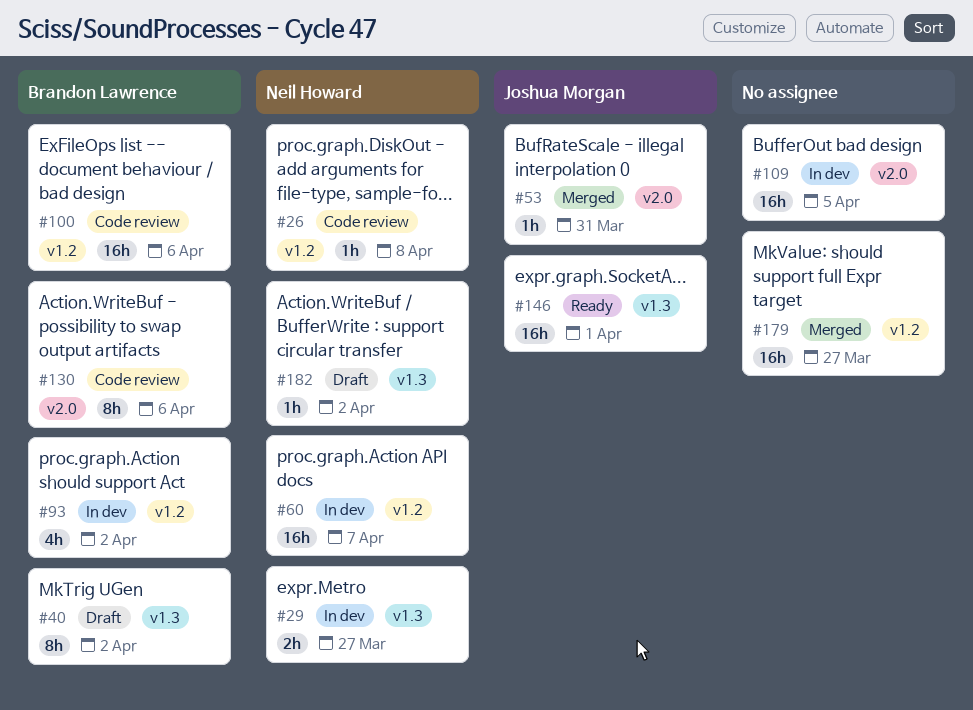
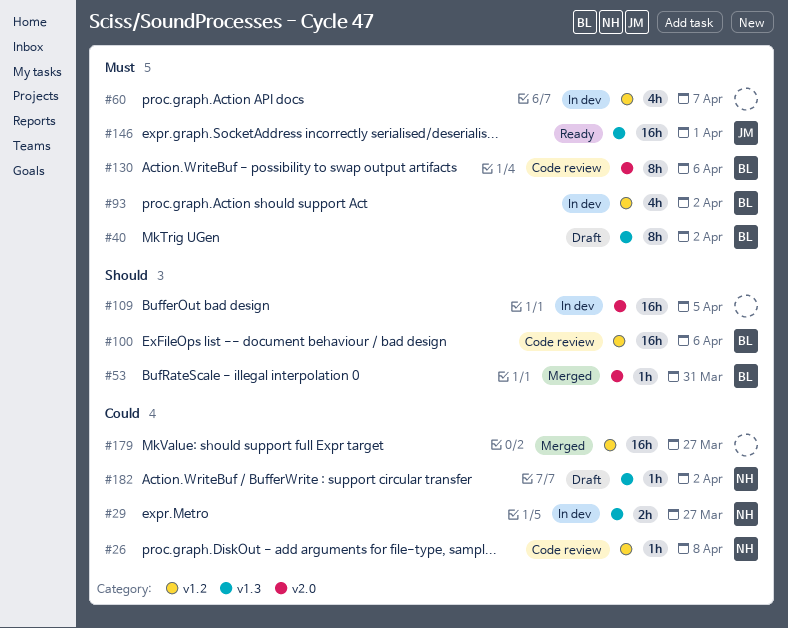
#53, owner: Joshua Morgan -> Brandon Lawrence
#60, owner: Neil Howard -> none
#60, estimate: 16h -> 4h

